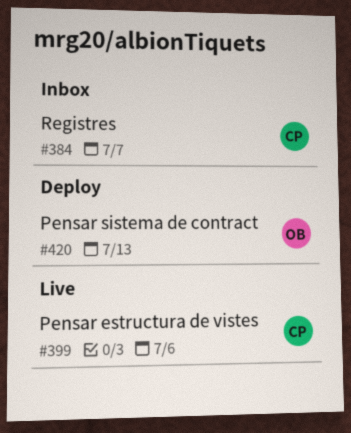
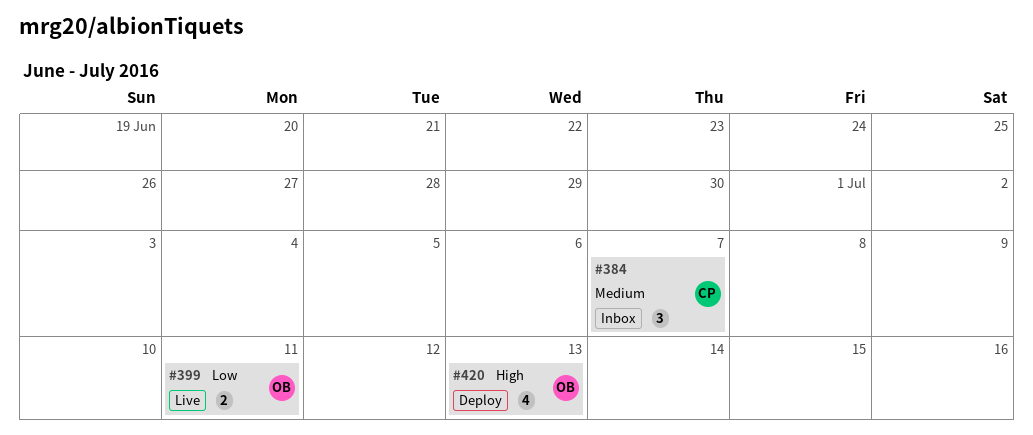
#399, owner: CP -> OB
#399, due: Jul 6 -> Jul 11

